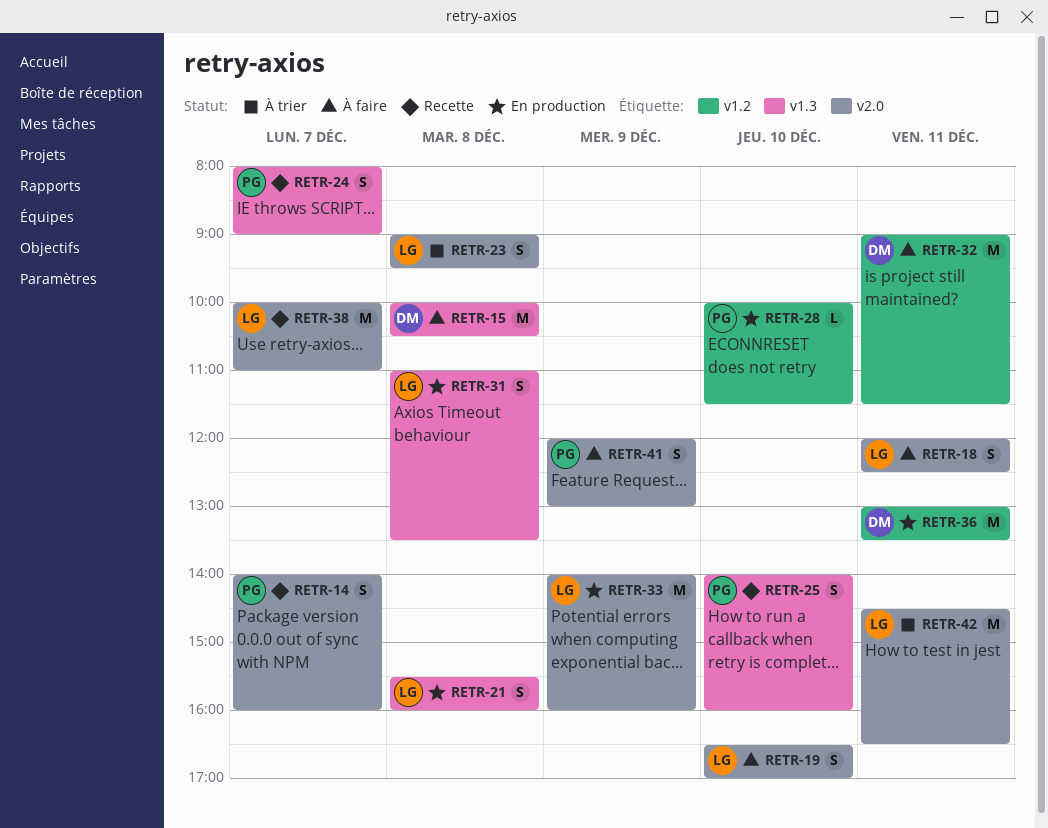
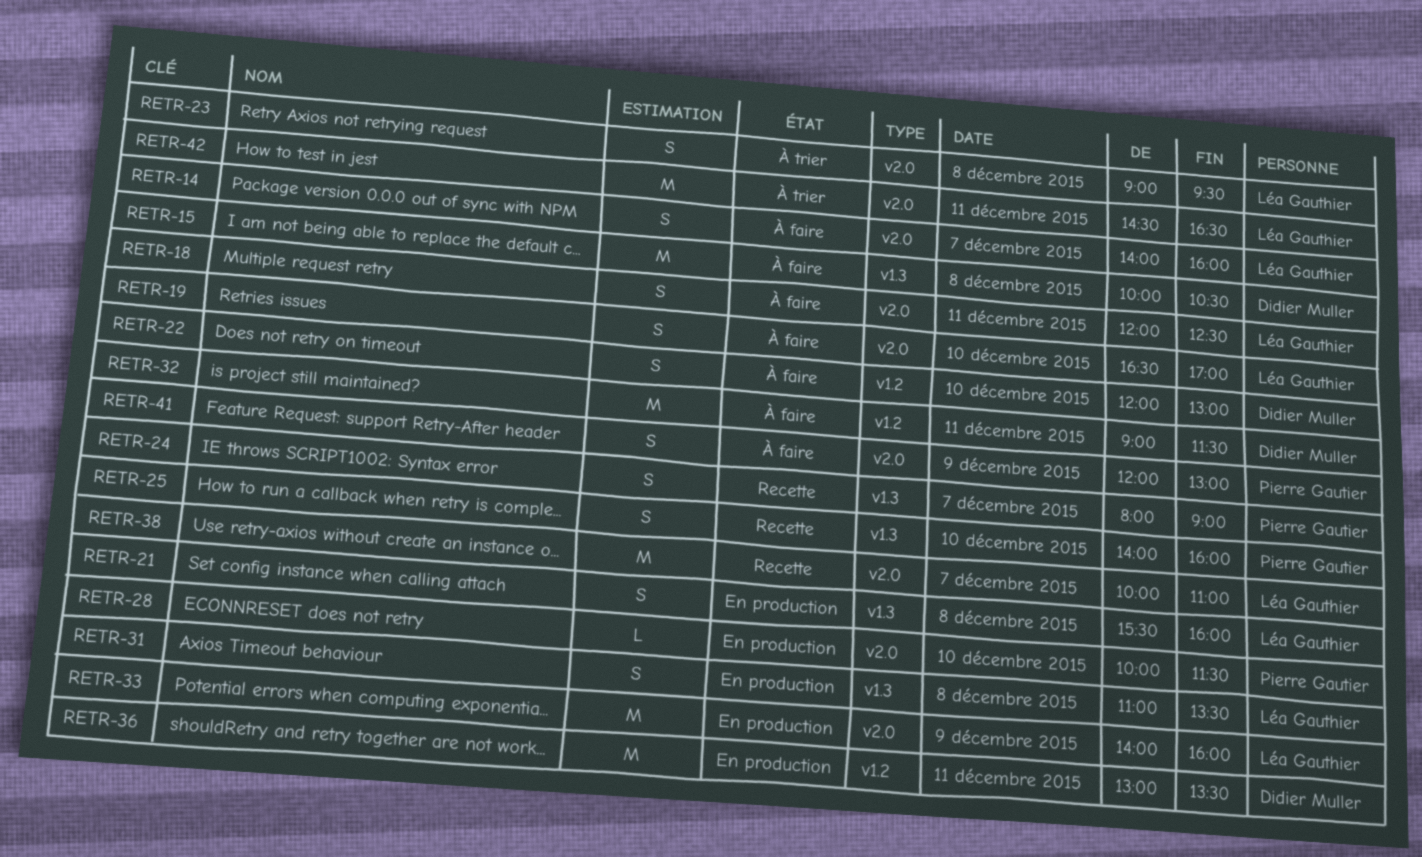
RETR-14, status: Recette -> À faire
RETR-14, owner: Pierre Gautier -> Léa Gauthier
RETR-22: none -> present
RETR-28, label: v1.2 -> v2.0

